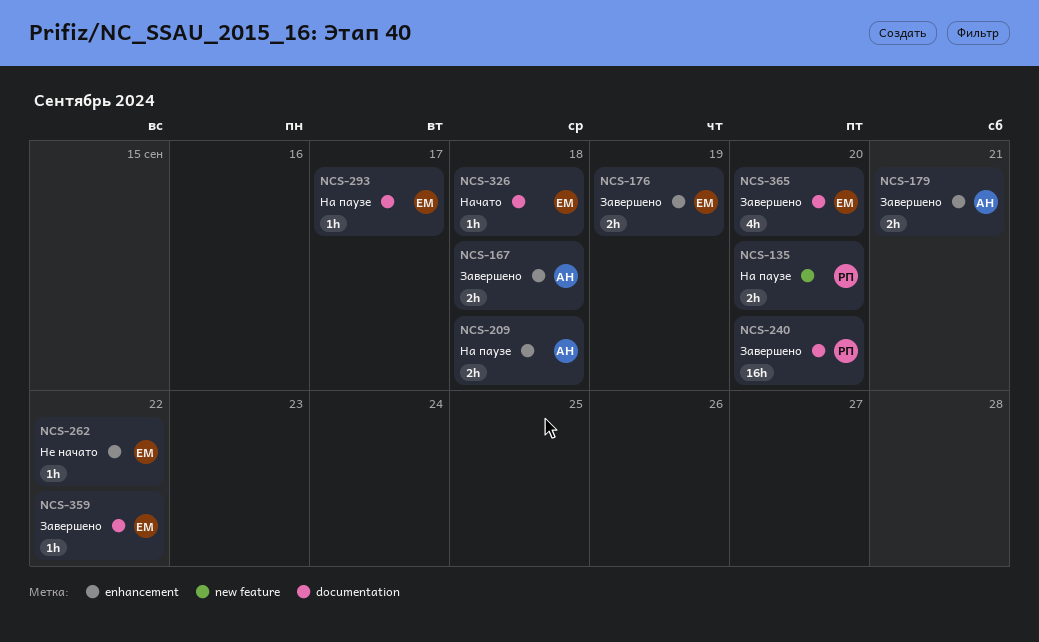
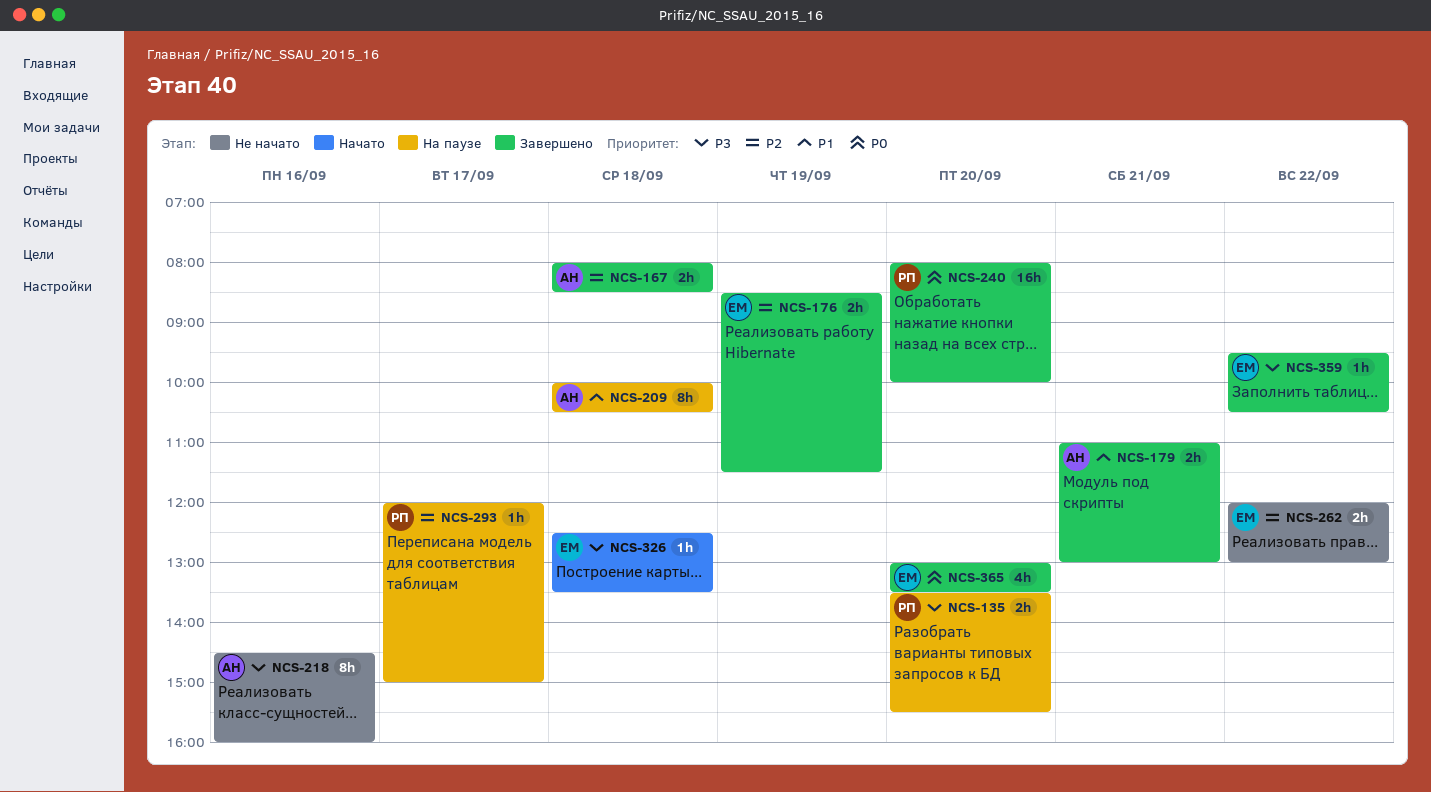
NCS-209, estimate: 2h -> 8h
NCS-218: none -> present
NCS-262, estimate: 1h -> 2h
NCS-293, owner: ЕМ -> РП

